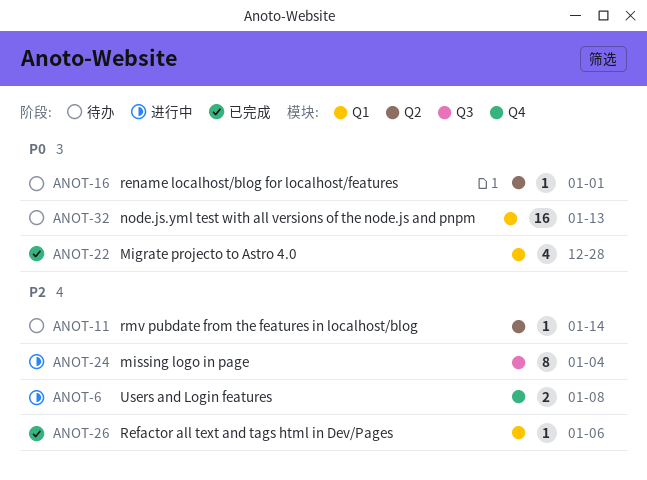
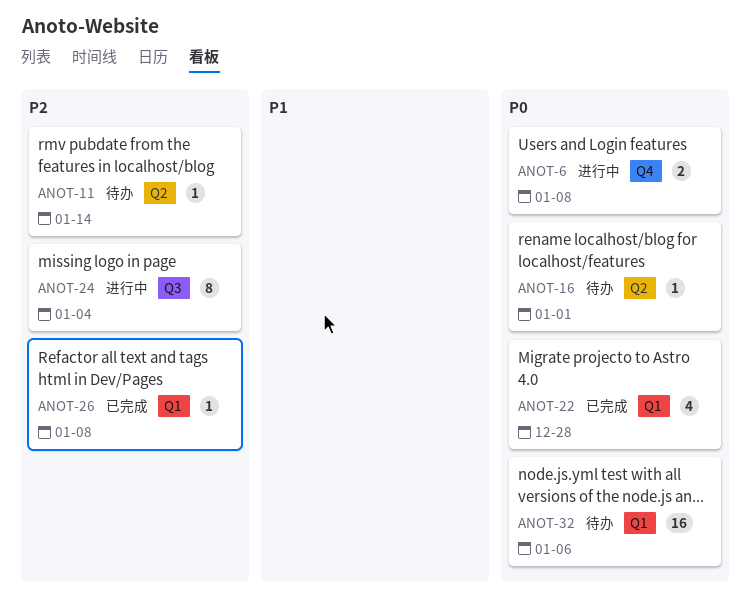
ANOT-6, priority: P2 -> P0
ANOT-26, due: Jan 6 -> Jan 8
ANOT-32, due: Jan 13 -> Jan 6

